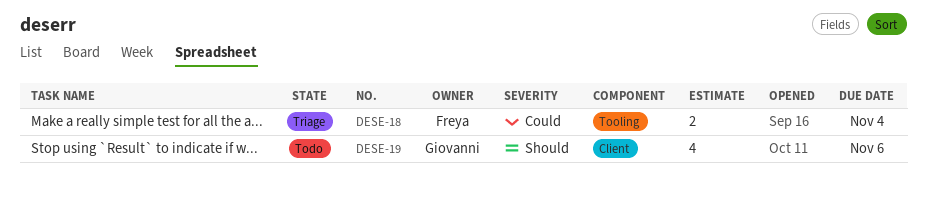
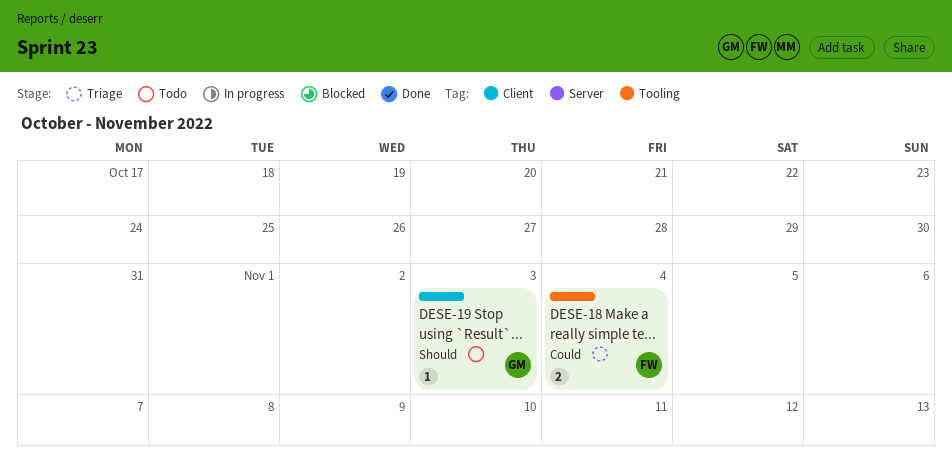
DESE-19, estimate: 4 -> 1
DESE-19, due: Nov 6 -> Nov 3

